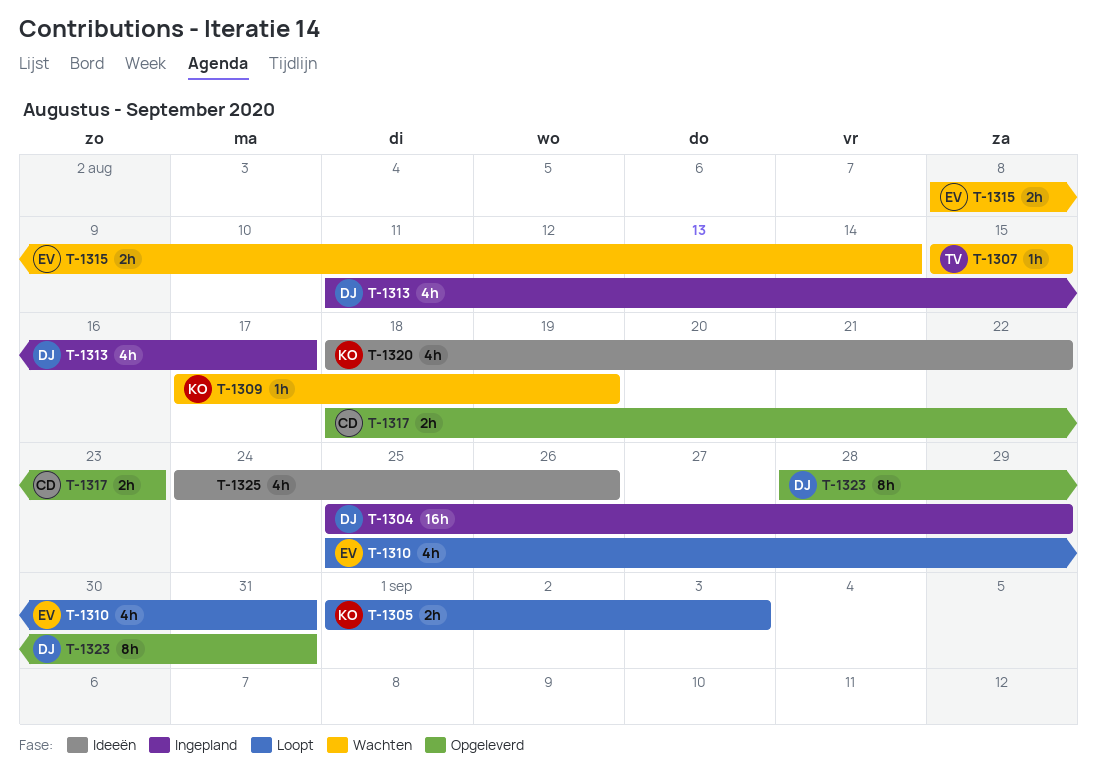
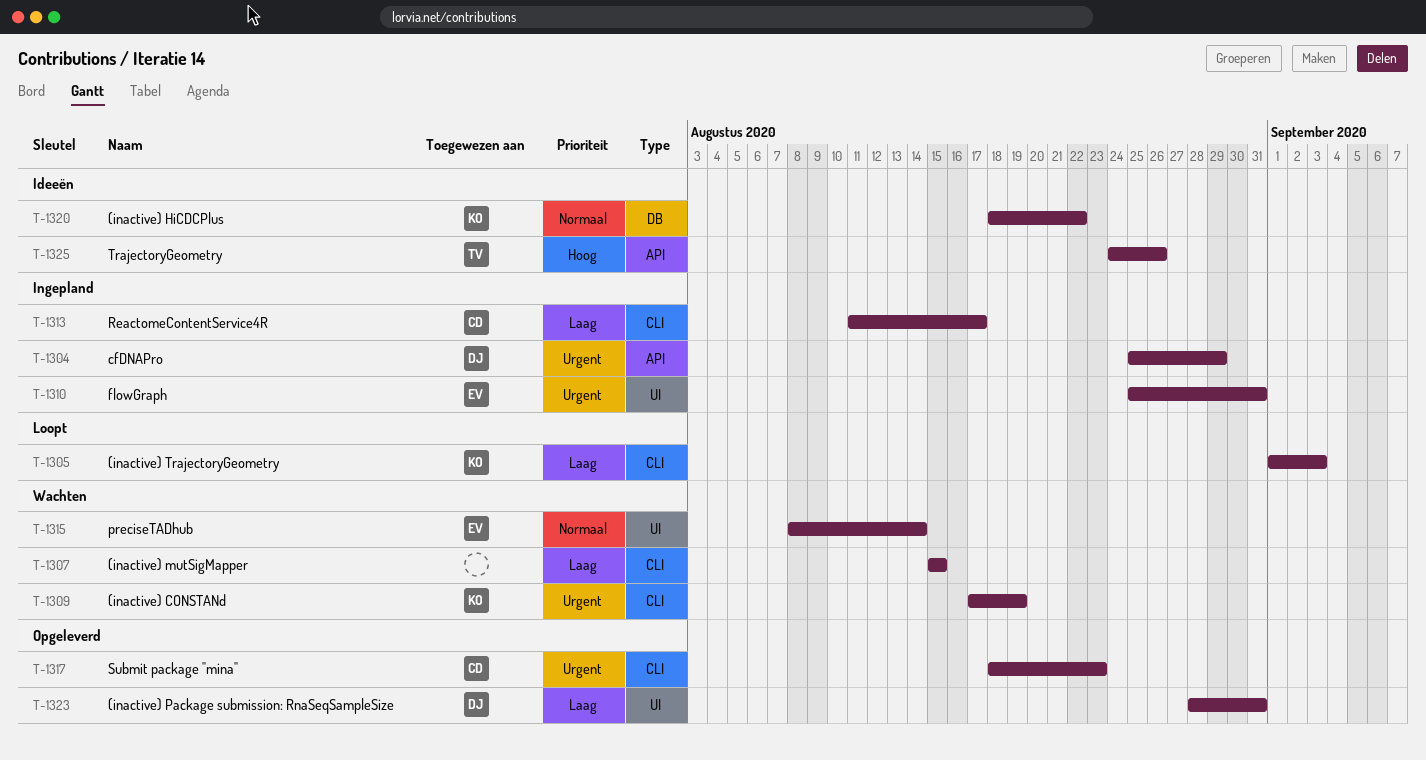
T-1307, owner: TV -> none
T-1310, status: Loopt -> Ingepland
T-1313, owner: DJ -> CD
T-1325, owner: none -> TV

